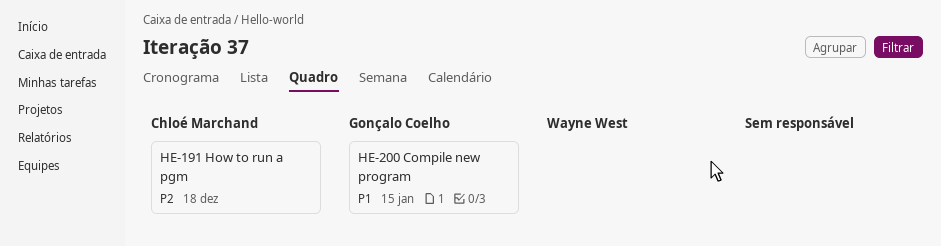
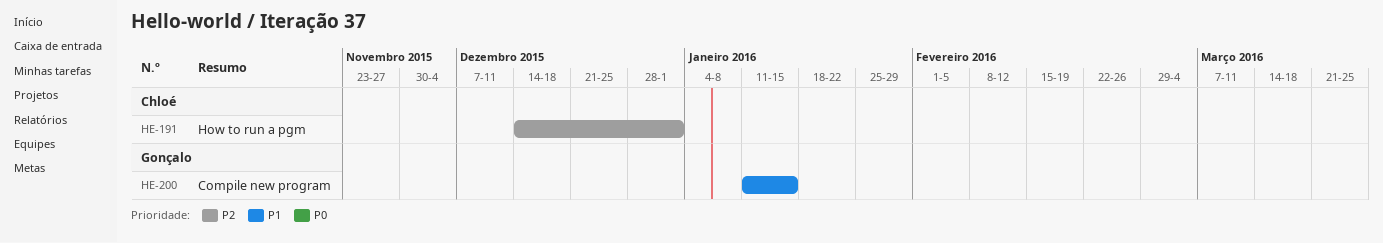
HE-191, due: Dec 18 -> Jan 1

